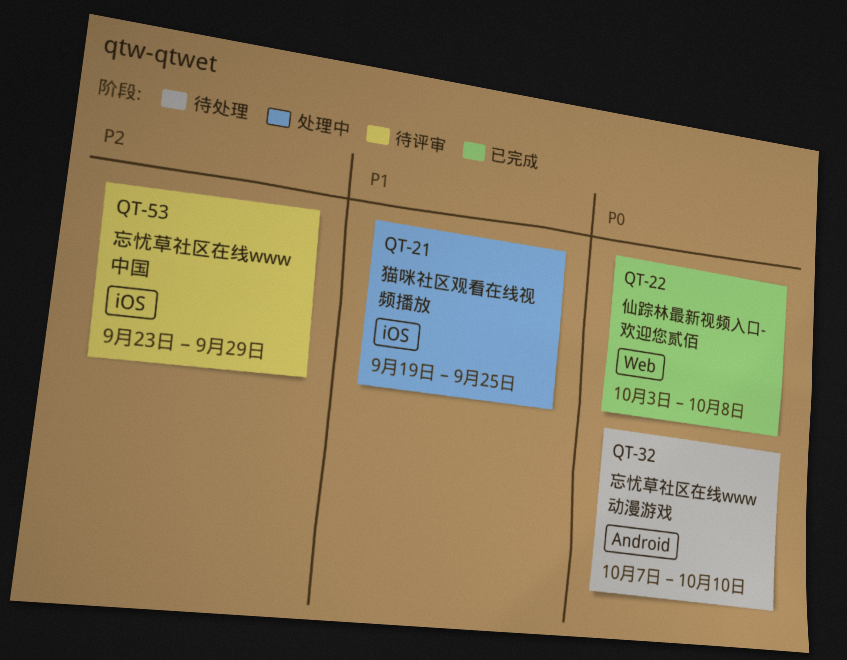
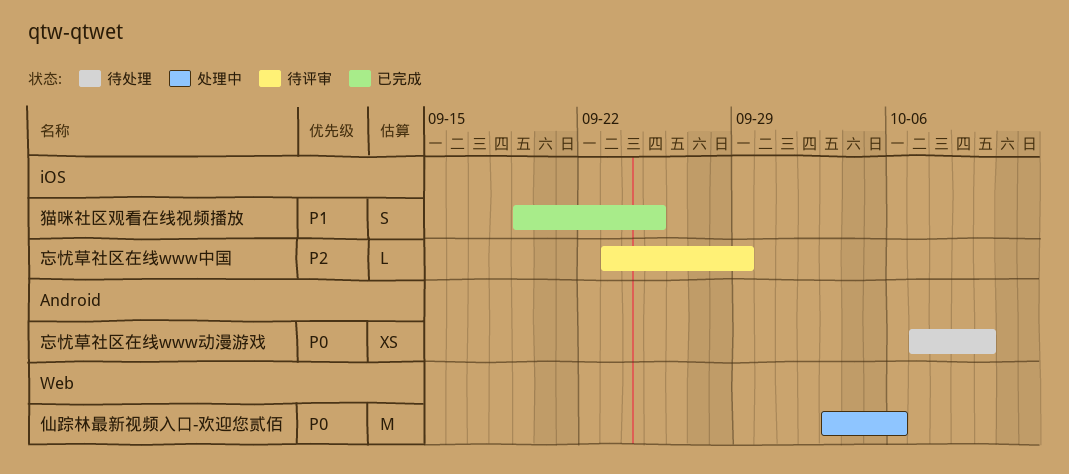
仙踪林最新视频入口-欢迎您贰佰, status: 已完成 -> 处理中
仙踪林最新视频入口-欢迎您贰佰, due: Oct 8 -> Oct 6
猫咪社区观看在线视频播放, status: 处理中 -> 已完成

